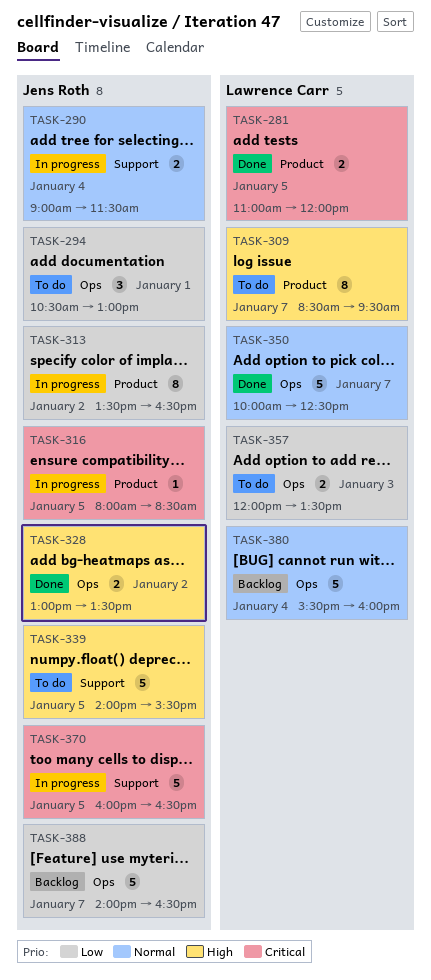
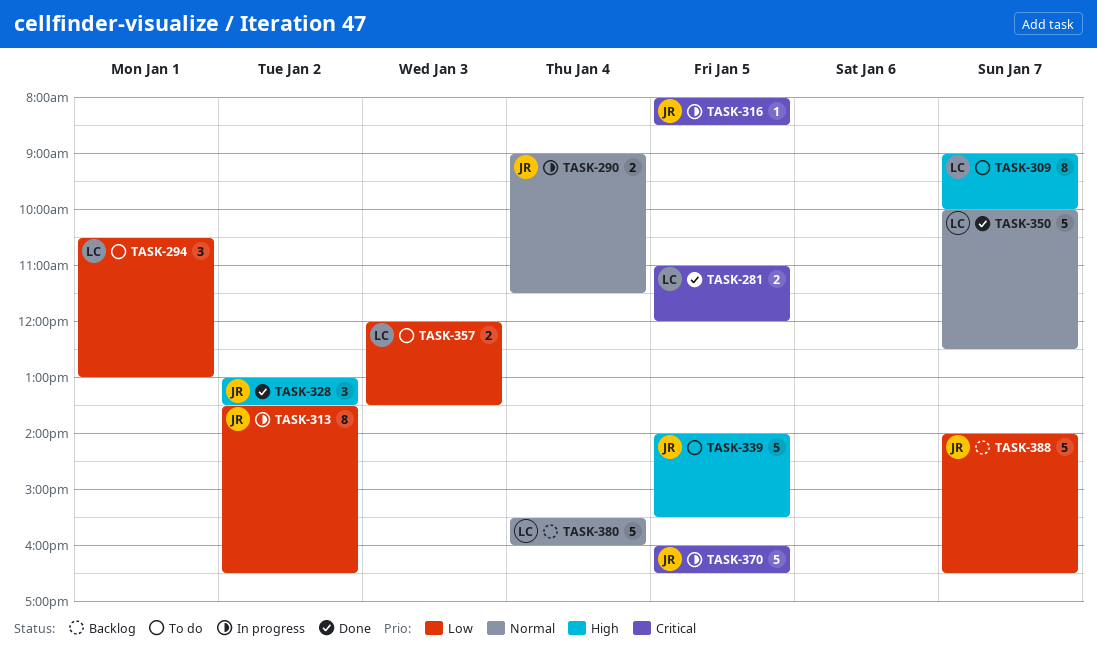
TASK-294, owner: Jens Roth -> Lawrence Carr
TASK-309, begins: 08:30 -> 09:00
TASK-309, ends: 09:30 -> 10:00
TASK-328, estimate: 2 -> 3

